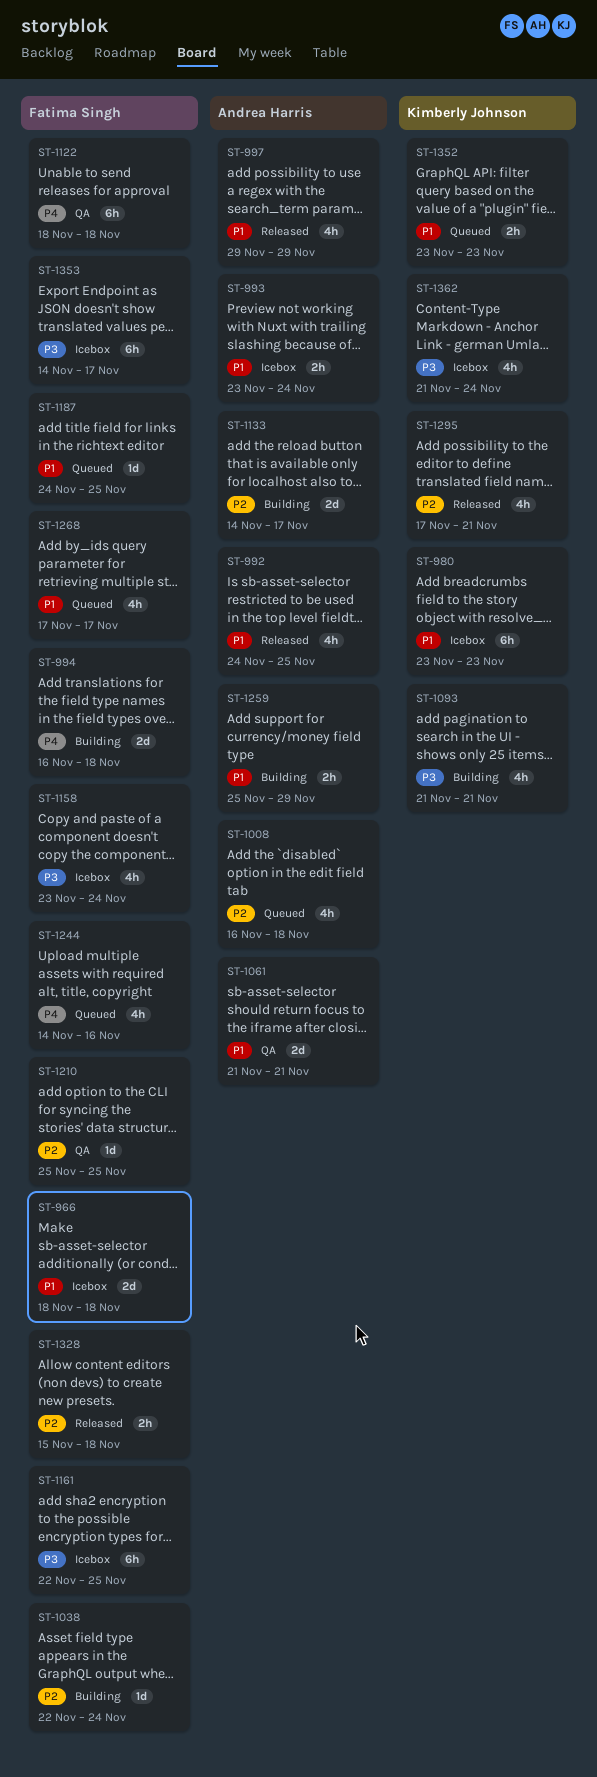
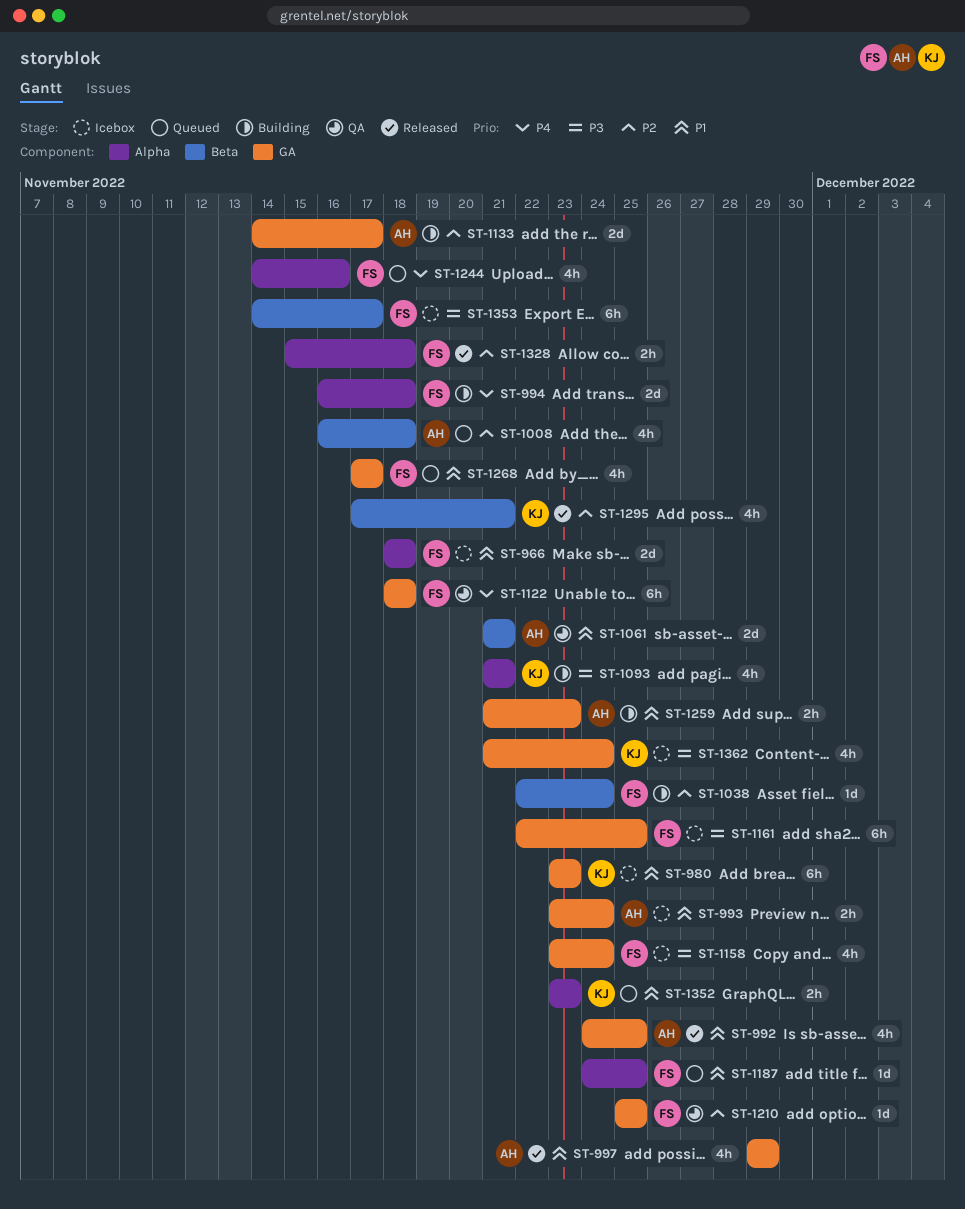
ST-1259, start: Nov 25 -> Nov 21
ST-1259, due: Nov 29 -> Nov 23

